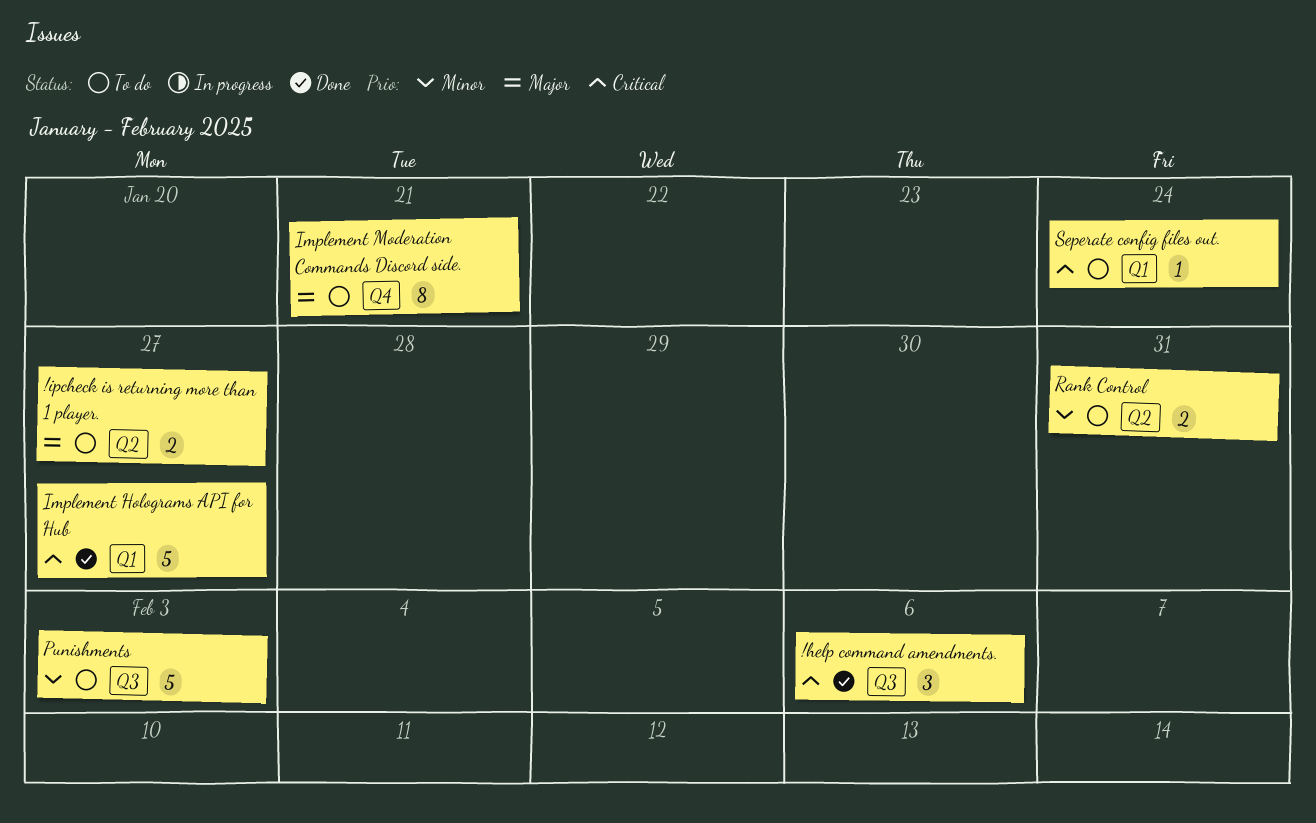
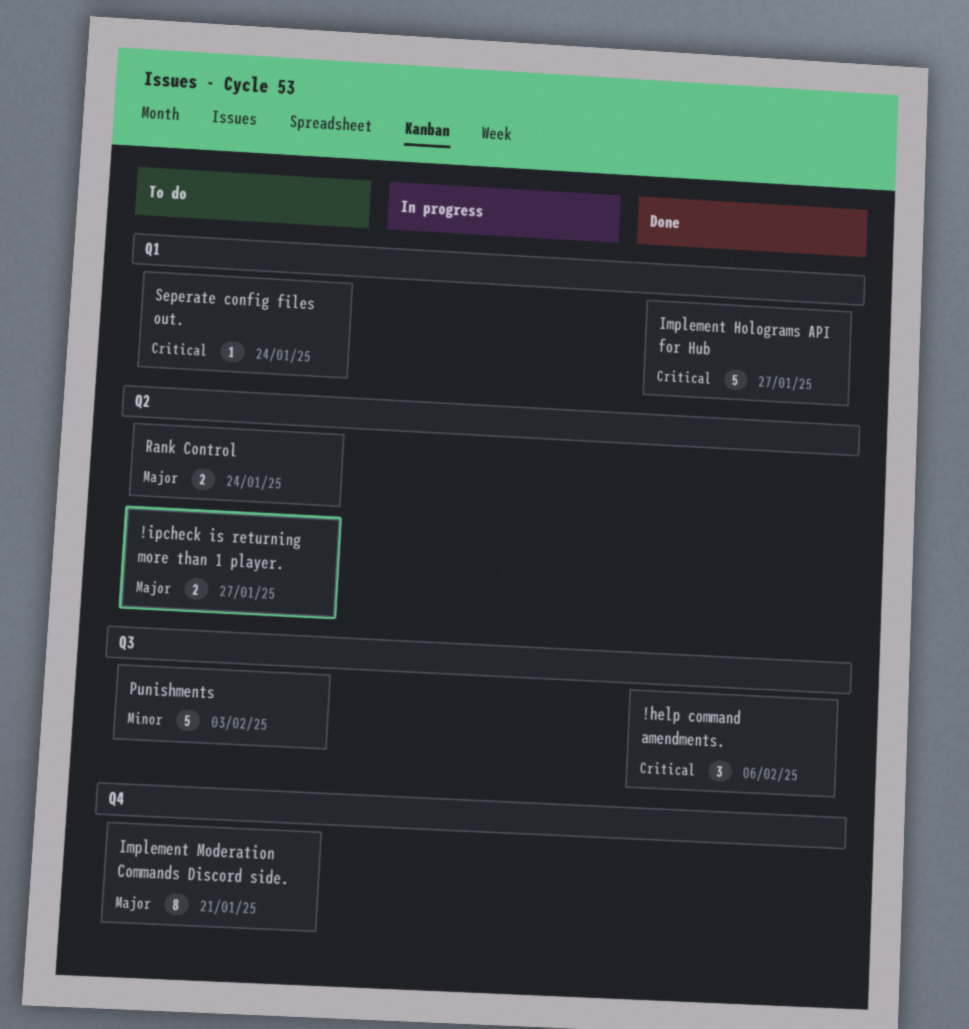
Rank Control, priority: Minor -> Major
Rank Control, due: Jan 31 -> Jan 24

